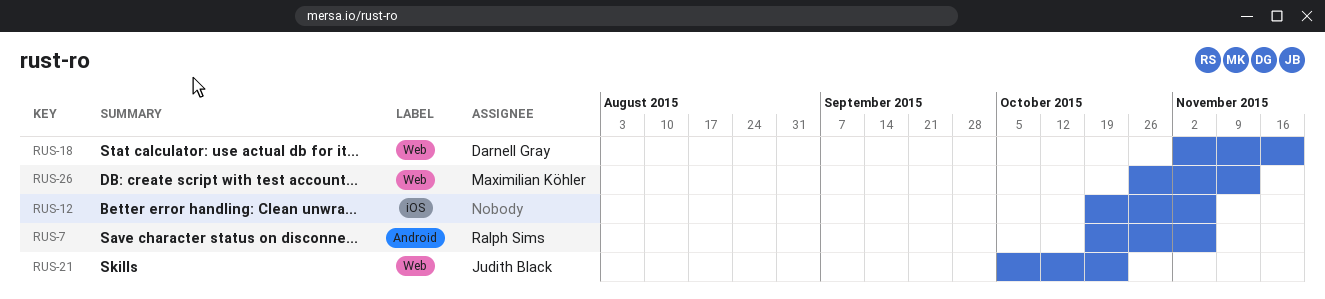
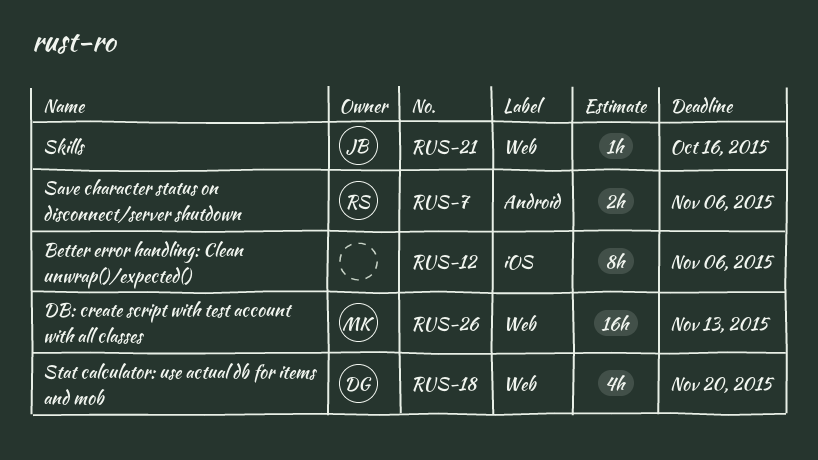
RUS-21, due: Oct 23 -> Oct 16

